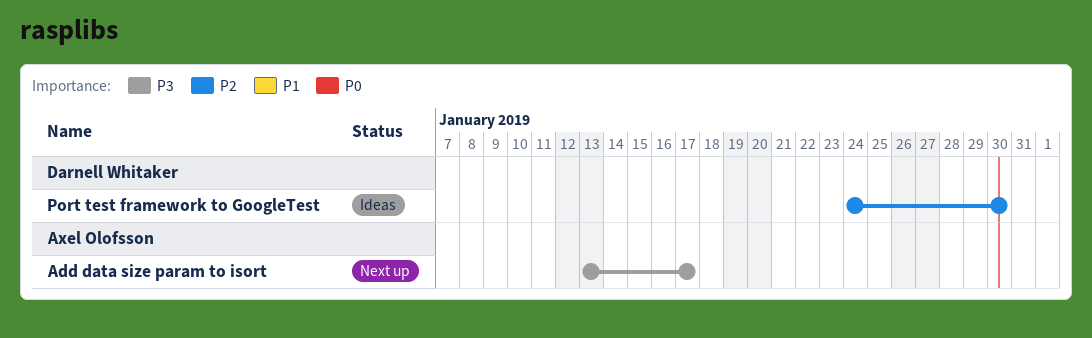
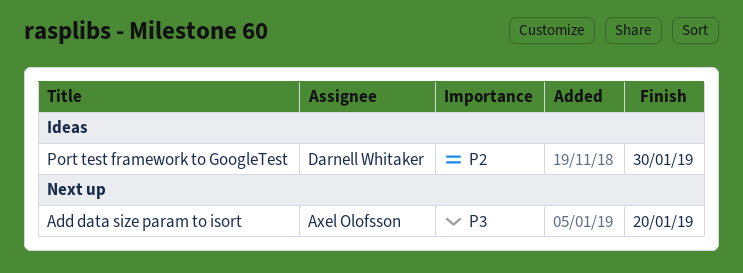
Add data size param to isort, due: Jan 17 -> Jan 20

